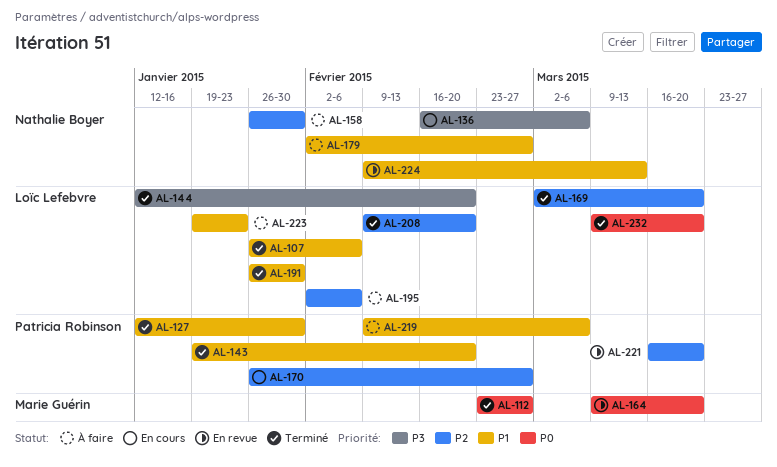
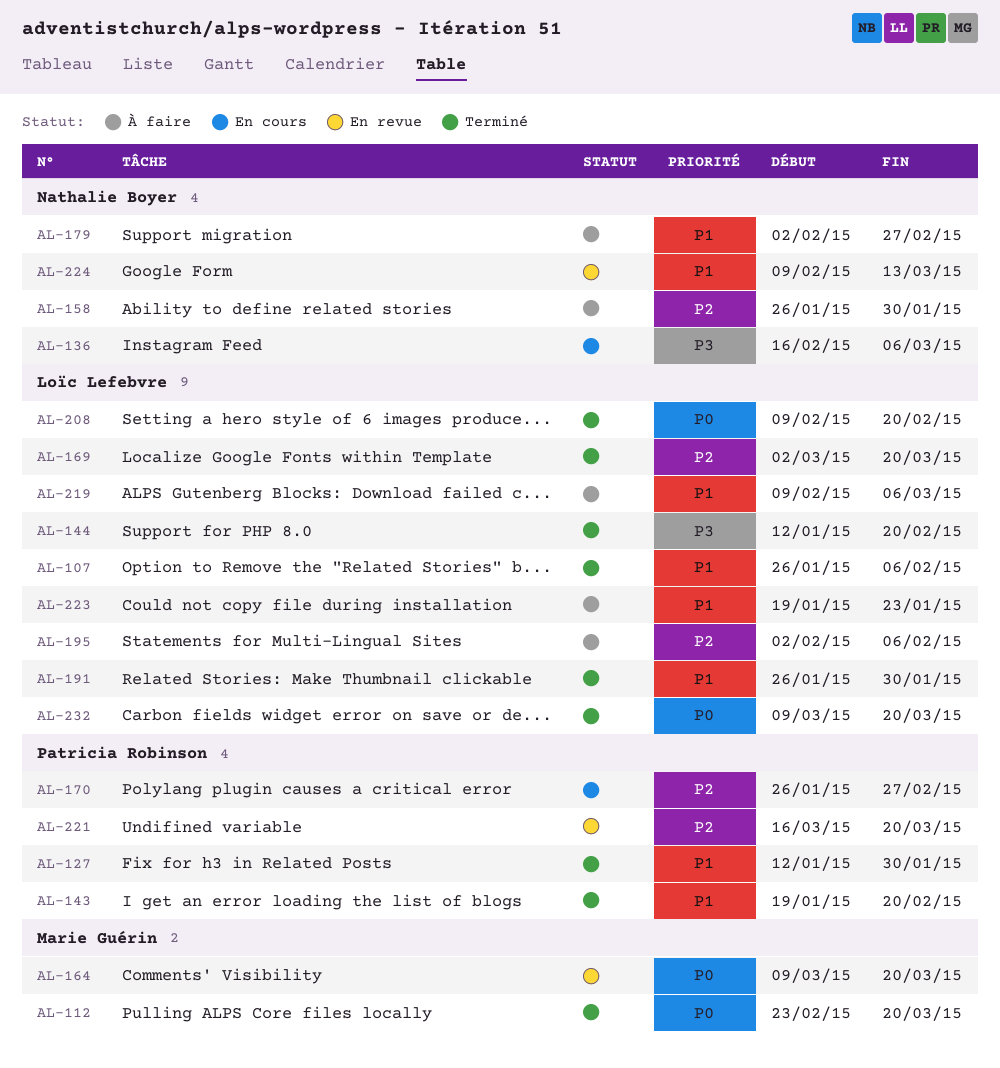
AL-112, due: Feb 27 -> Mar 20
AL-208, priority: P2 -> P0
AL-219, owner: Patricia Robinson -> Loïc Lefebvre

